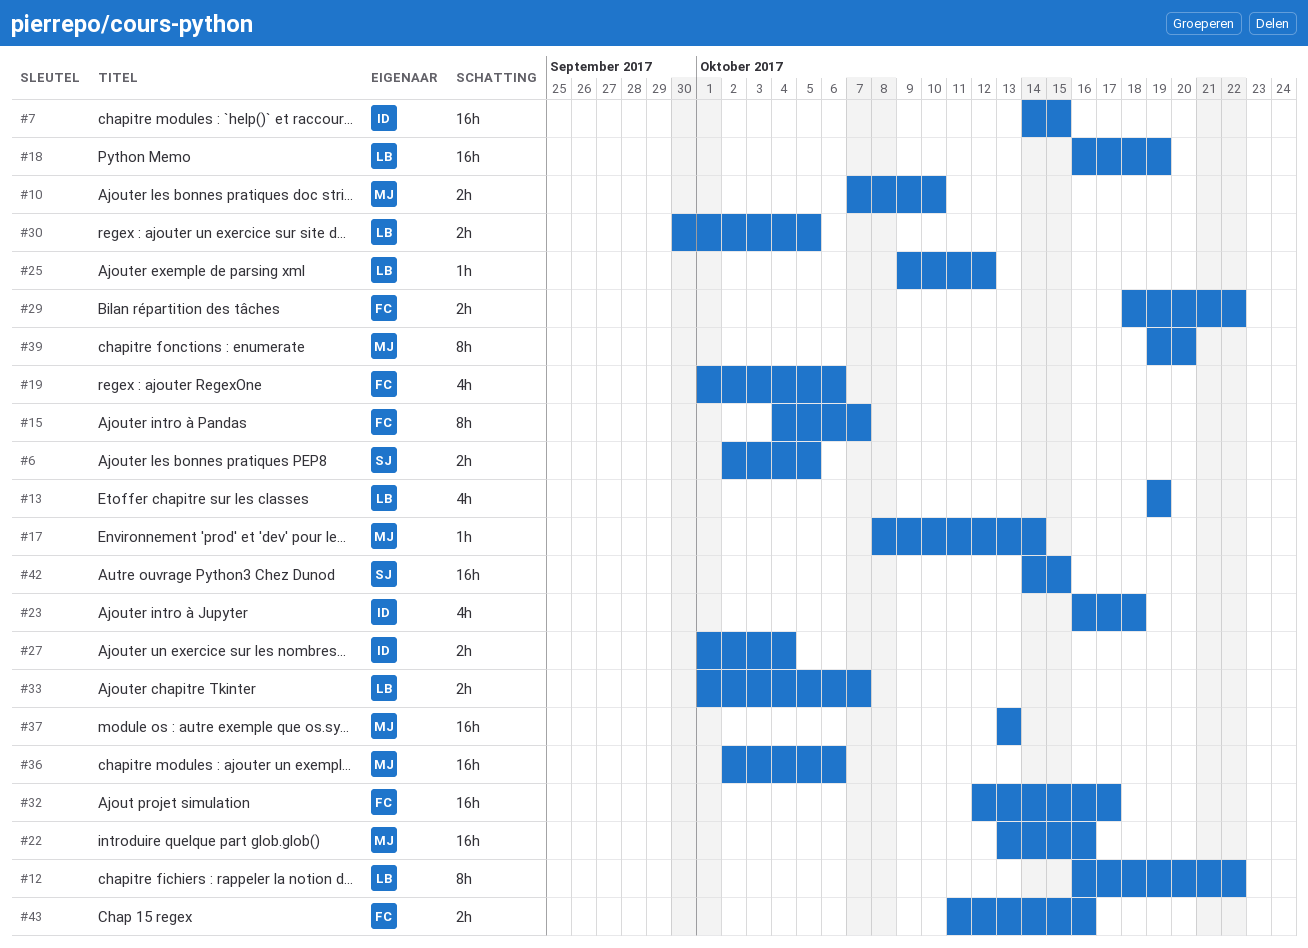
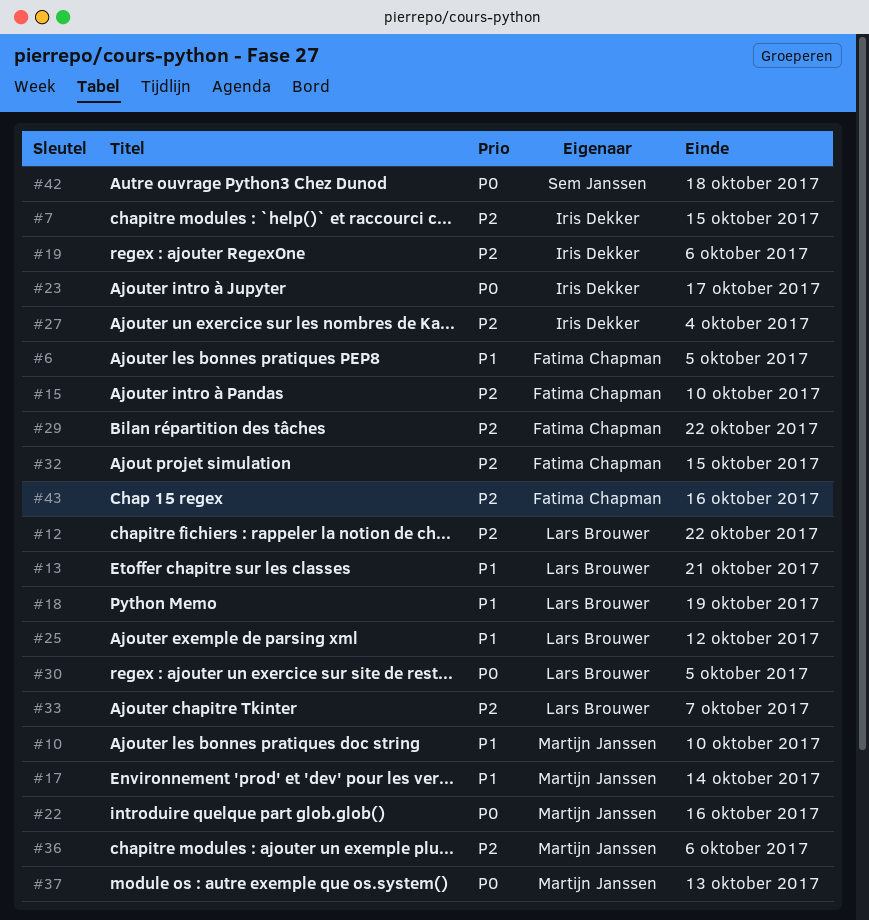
#6, owner: Sem Janssen -> Fatima Chapman
#13, due: Oct 19 -> Oct 21
#15, due: Oct 7 -> Oct 10
#19, owner: Fatima Chapman -> Iris Dekker
#23, due: Oct 18 -> Oct 17
#32, due: Oct 17 -> Oct 15
#39: present -> none
#42, due: Oct 15 -> Oct 18

